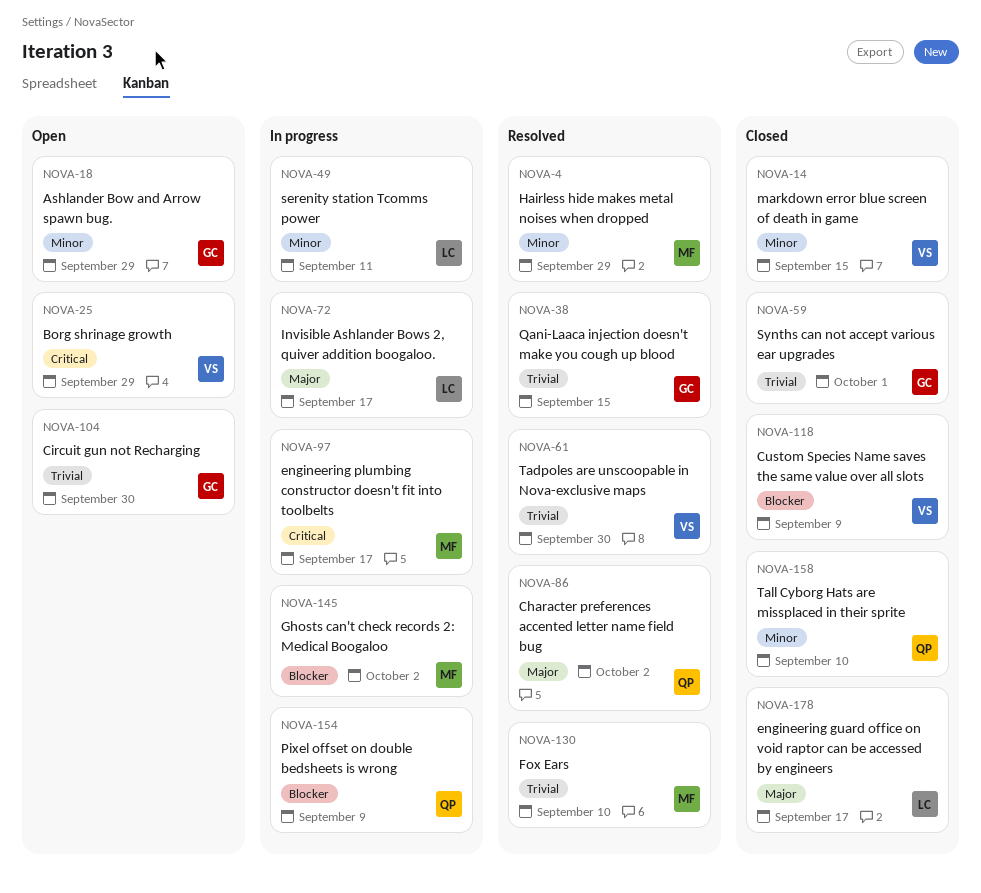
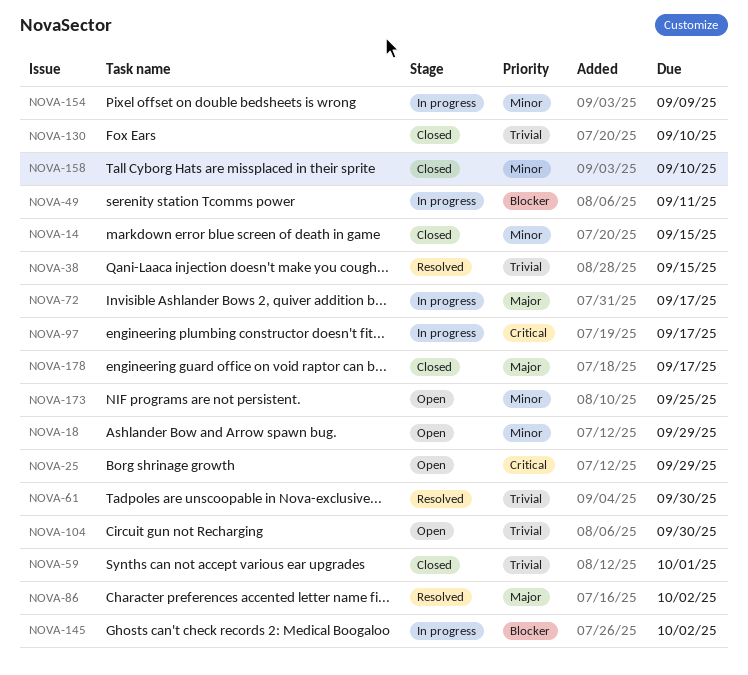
NOVA-4: present -> none
NOVA-49, priority: Minor -> Blocker
NOVA-118: present -> none
NOVA-130, status: Resolved -> Closed
NOVA-154, priority: Blocker -> Minor
NOVA-173: none -> present

